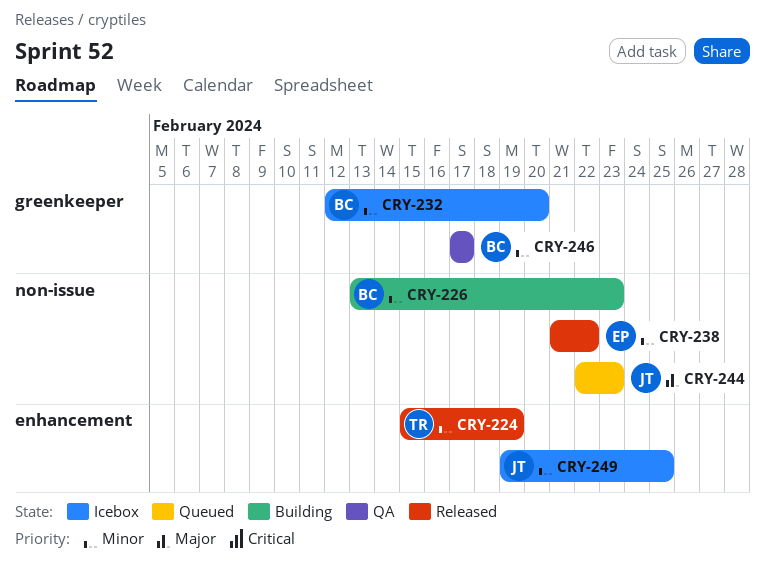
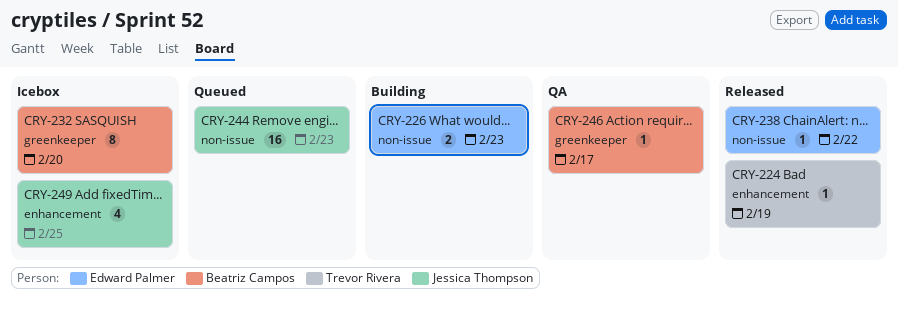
CRY-226, owner: Beatriz Campos -> Edward Palmer

